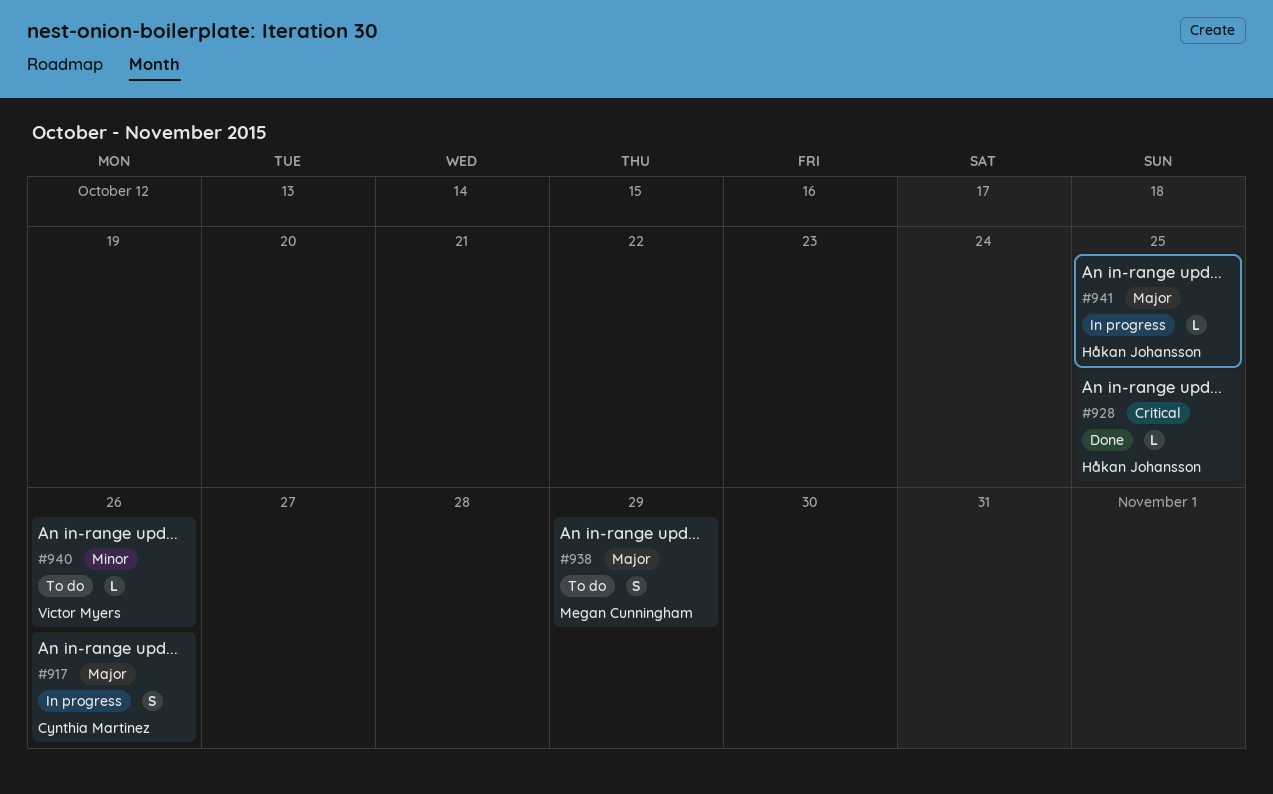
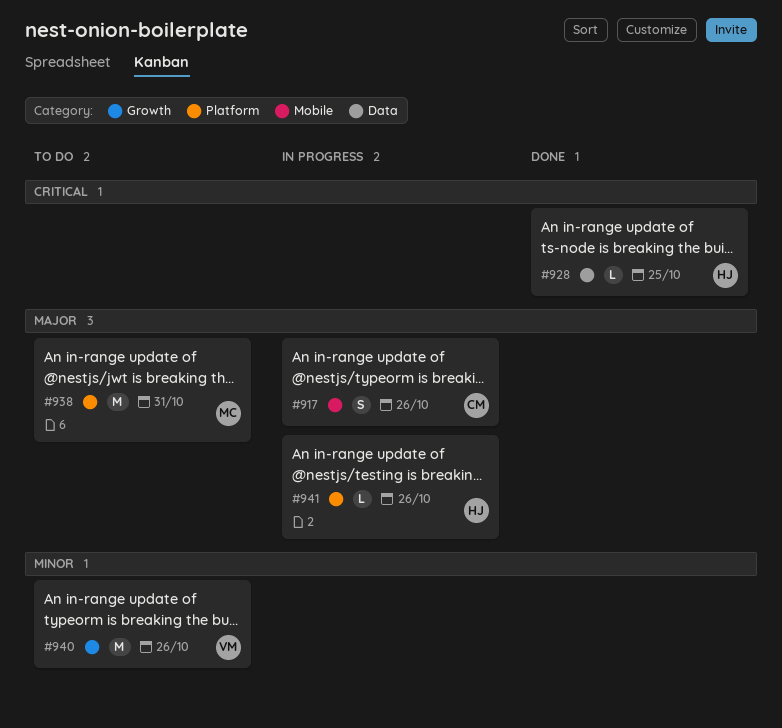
#938, estimate: S -> M
#938, due: Oct 29 -> Oct 31
#940, estimate: L -> M
#941, due: Oct 25 -> Oct 26

